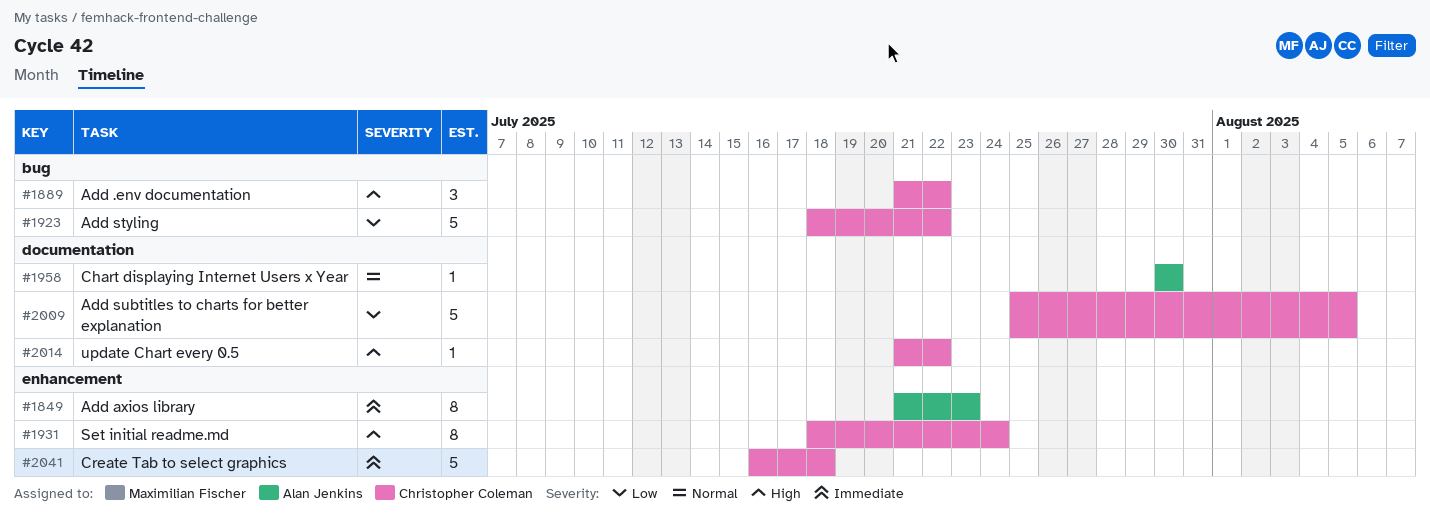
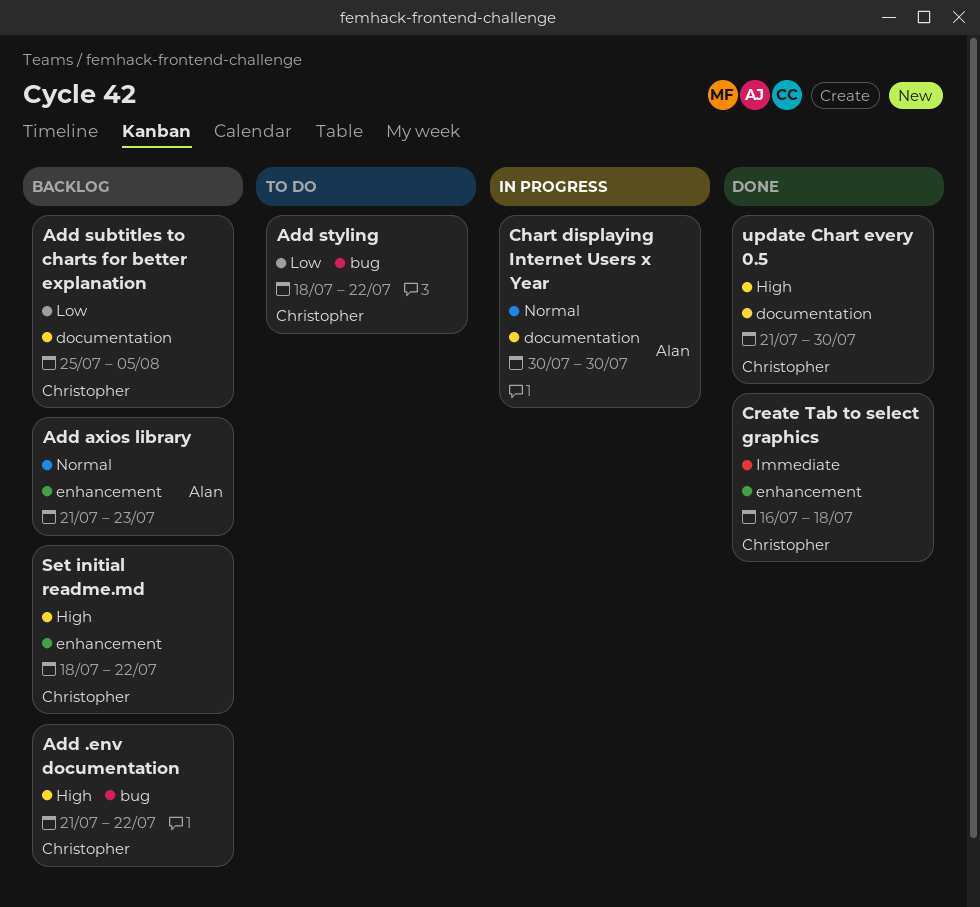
Add axios library, priority: Immediate -> Normal
Set initial readme.md, due: Jul 24 -> Jul 22
update Chart every 0.5, due: Jul 22 -> Jul 30

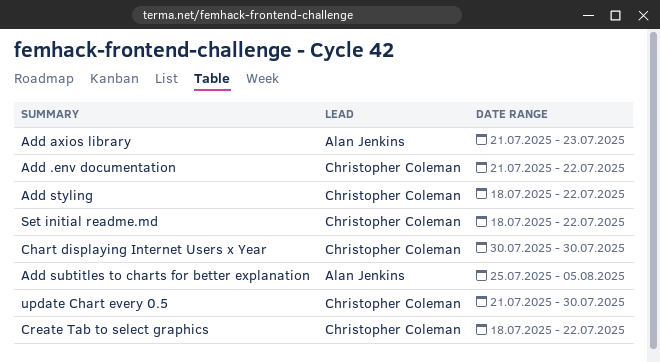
Add subtitles to charts for better explanation, owner: Christopher Coleman -> Alan Jenkins
Chart displaying Internet Users x Year, owner: Alan Jenkins -> Christopher Coleman
Create Tab to select graphics, start: Jul 16 -> Jul 18
Create Tab to select graphics, due: Jul 18 -> Jul 22

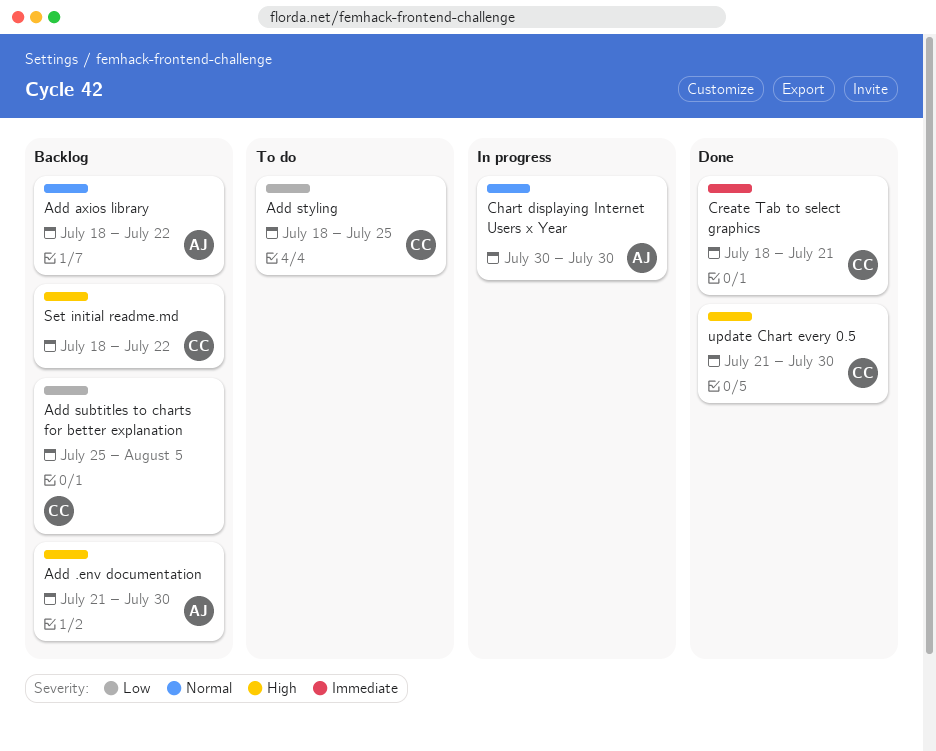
Add .env documentation, owner: Christopher Coleman -> Alan Jenkins
Add .env documentation, due: Jul 22 -> Jul 30
Add axios library, start: Jul 21 -> Jul 18
Add axios library, due: Jul 23 -> Jul 22
Add styling, due: Jul 22 -> Jul 25
Add subtitles to charts for better explanation, owner: Alan Jenkins -> Christopher Coleman
Chart displaying Internet Users x Year, owner: Christopher Coleman -> Alan Jenkins
Create Tab to select graphics, due: Jul 22 -> Jul 21

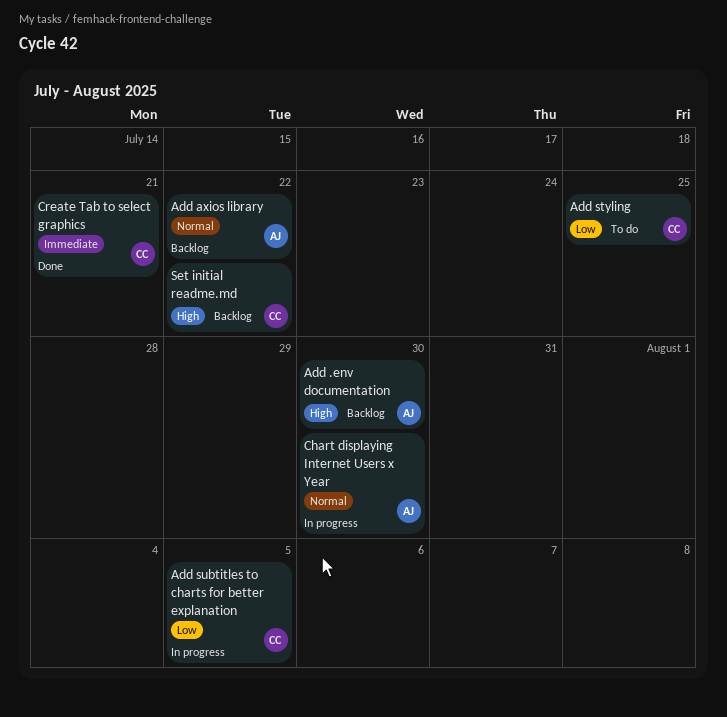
Add subtitles to charts for better explanation, status: Backlog -> In progress
update Chart every 0.5: present -> none

